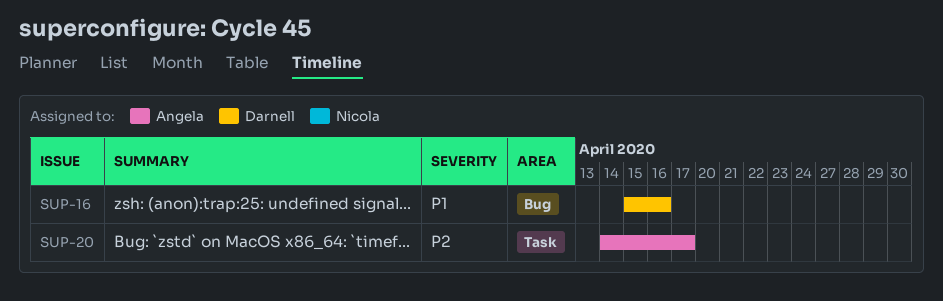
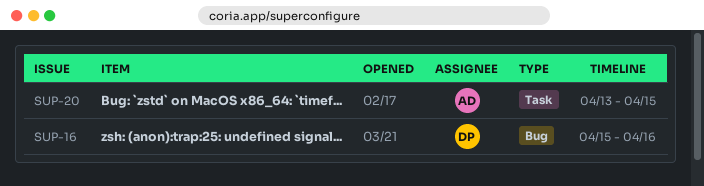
SUP-20, start: Apr 14 -> Apr 13
SUP-20, due: Apr 17 -> Apr 15

